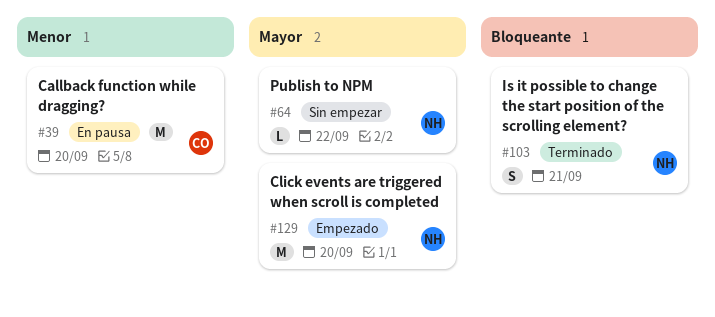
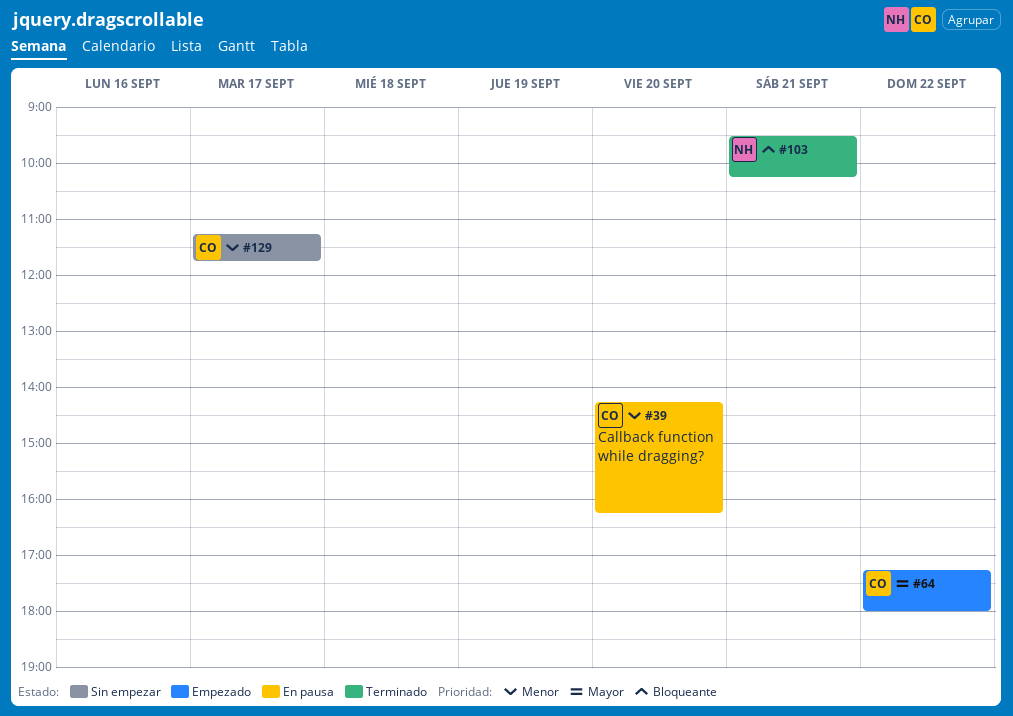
#64, status: Sin empezar -> Empezado
#64, owner: NH -> CO
#129, status: Empezado -> Sin empezar
#129, owner: NH -> CO
#129, priority: Mayor -> Menor
#129, day: Sep 20 -> Sep 17

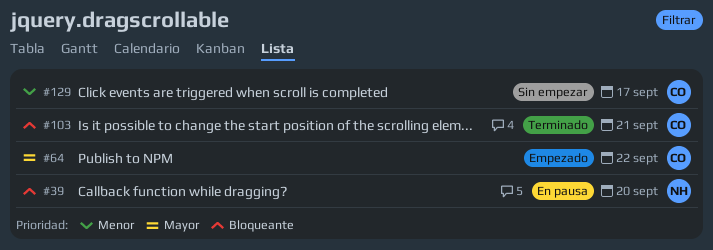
#39, owner: CO -> NH
#39, priority: Menor -> Bloqueante
#103, owner: NH -> CO

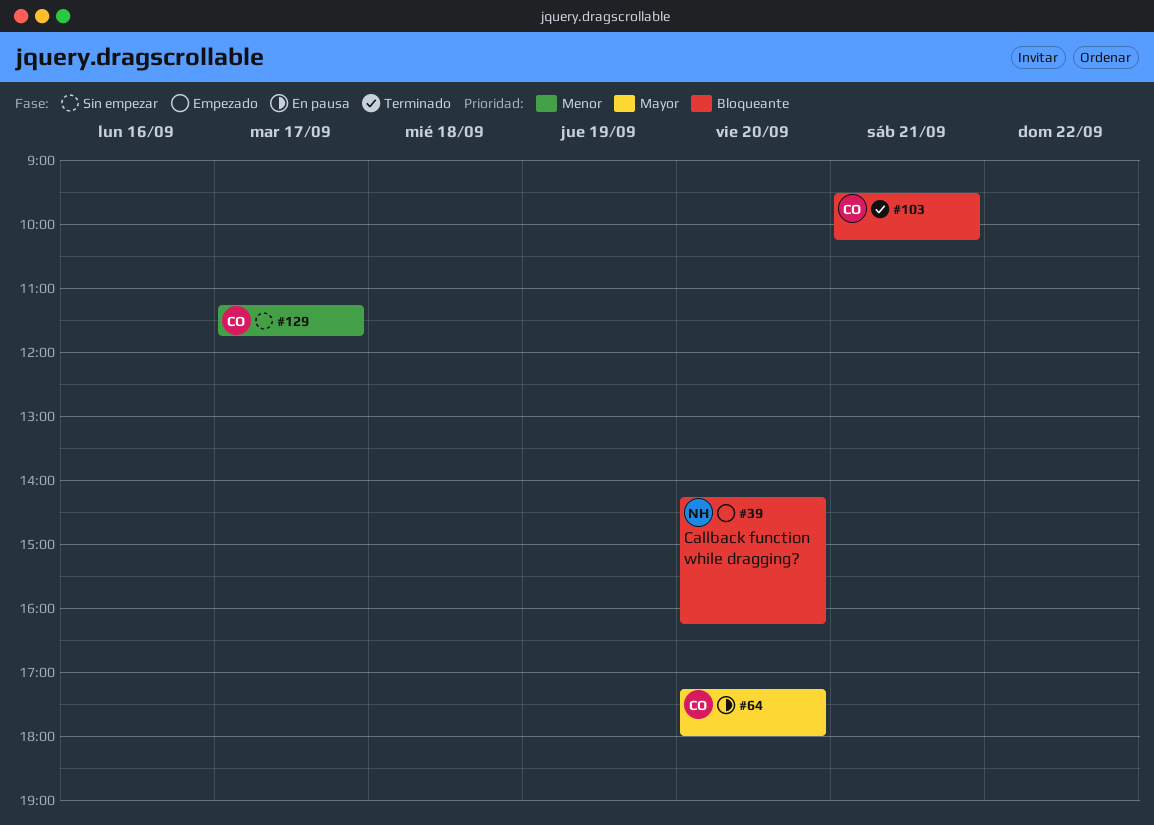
#39, status: En pausa -> Empezado
#64, status: Empezado -> En pausa
#64, day: Sep 22 -> Sep 20

